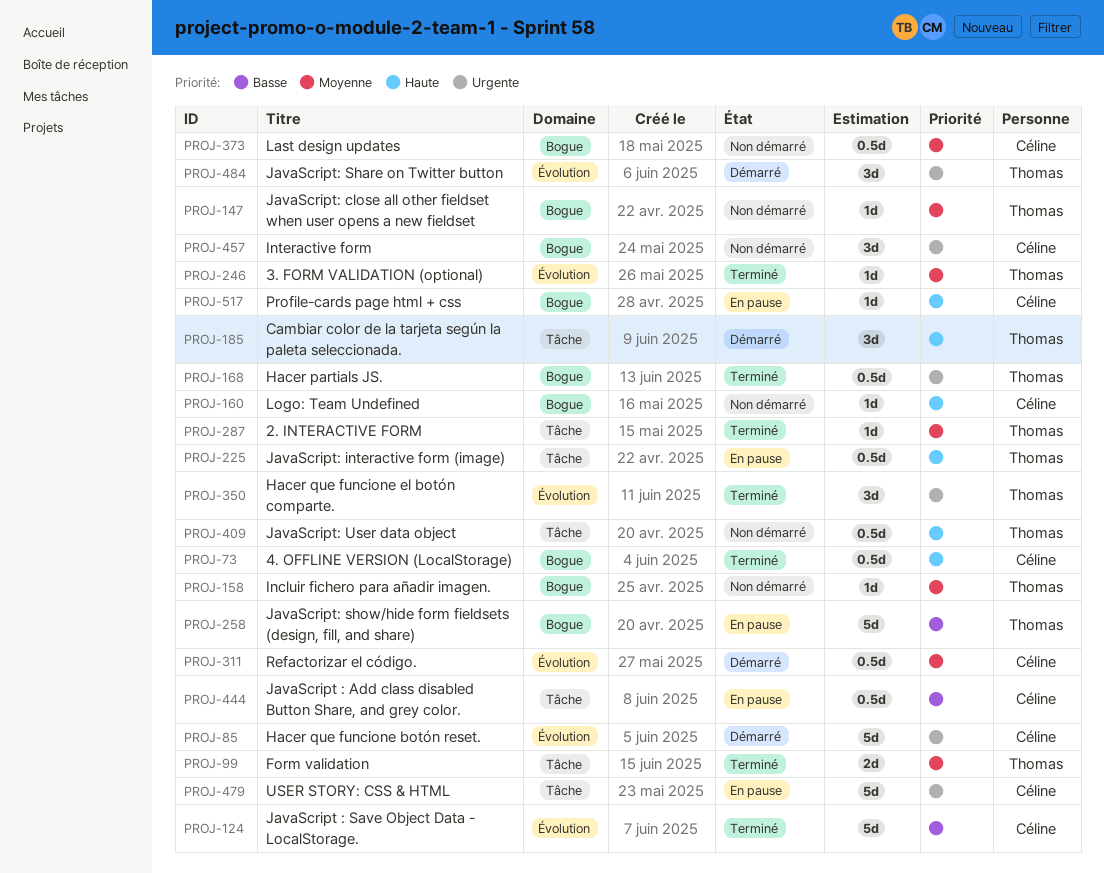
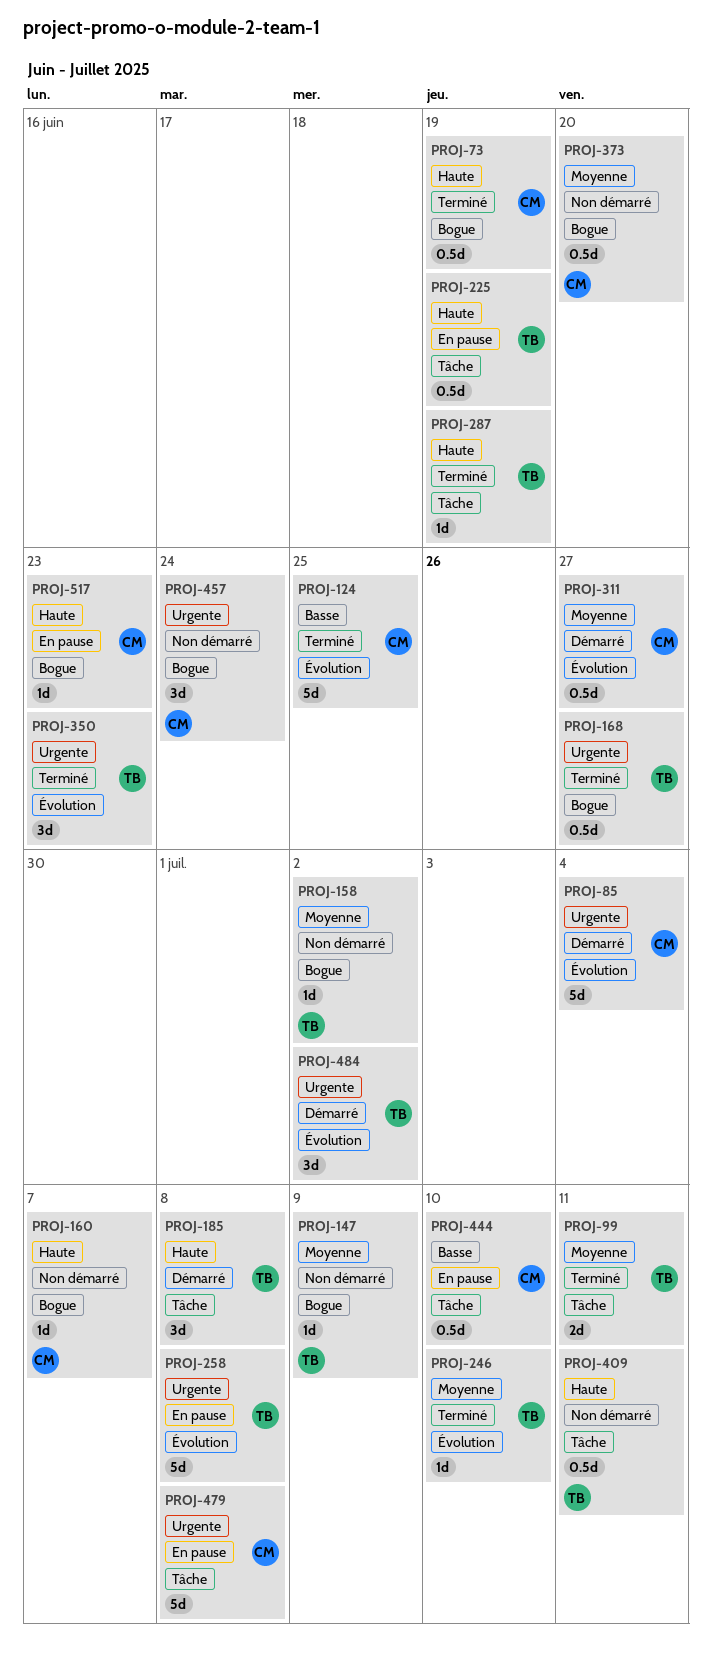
PROJ-258, priority: Basse -> Urgente
PROJ-258, label: Bogue -> Évolution
PROJ-287, priority: Moyenne -> Haute

